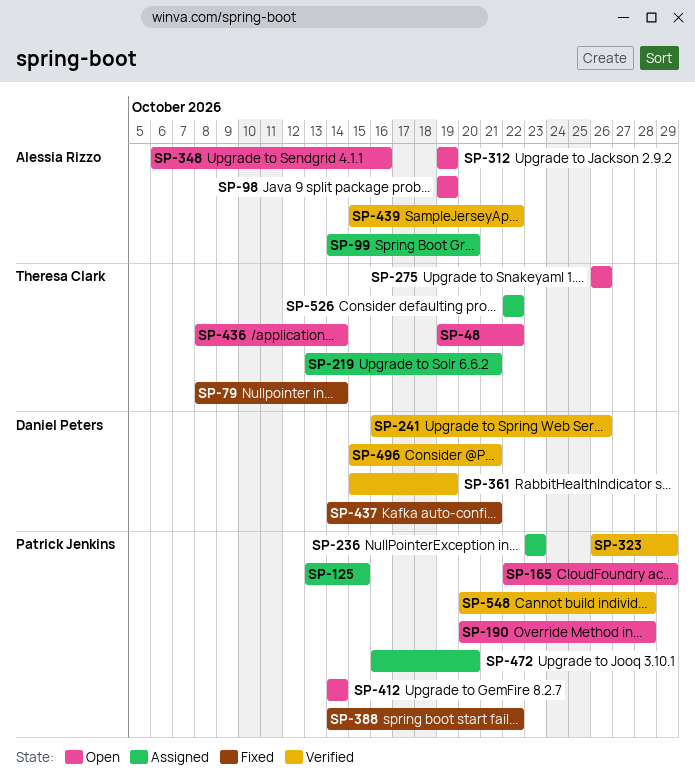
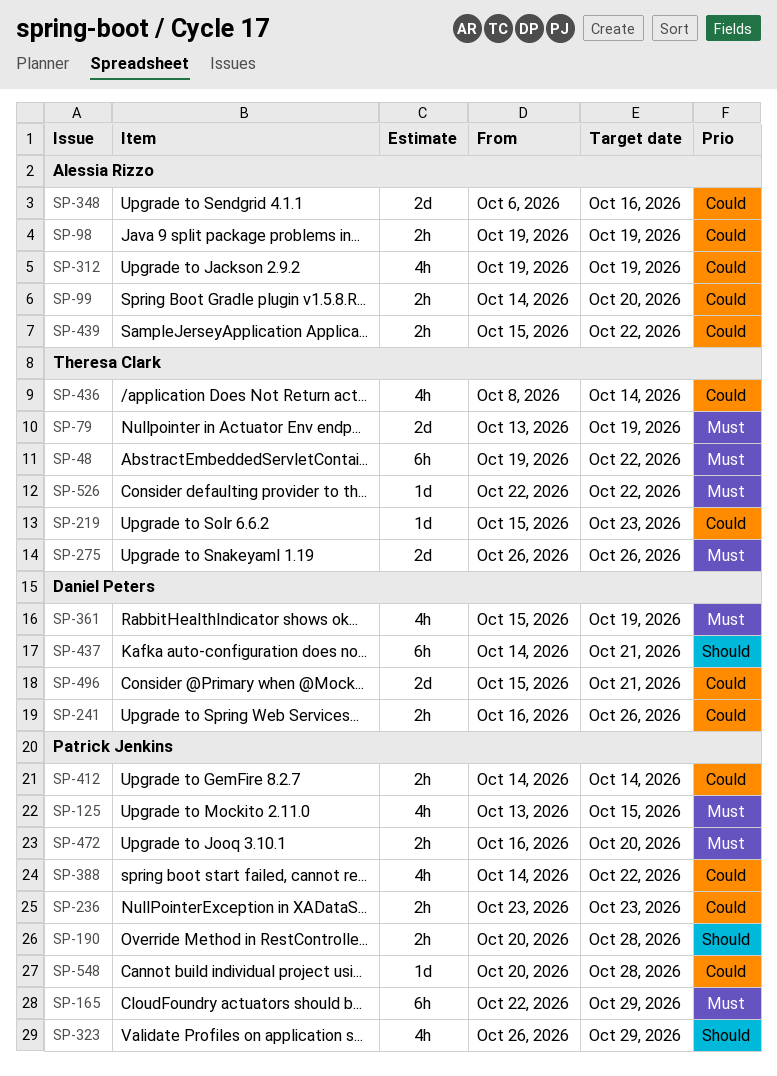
SP-79, start: Oct 8 -> Oct 13
SP-79, due: Oct 14 -> Oct 19
SP-219, start: Oct 13 -> Oct 15
SP-219, due: Oct 21 -> Oct 23

